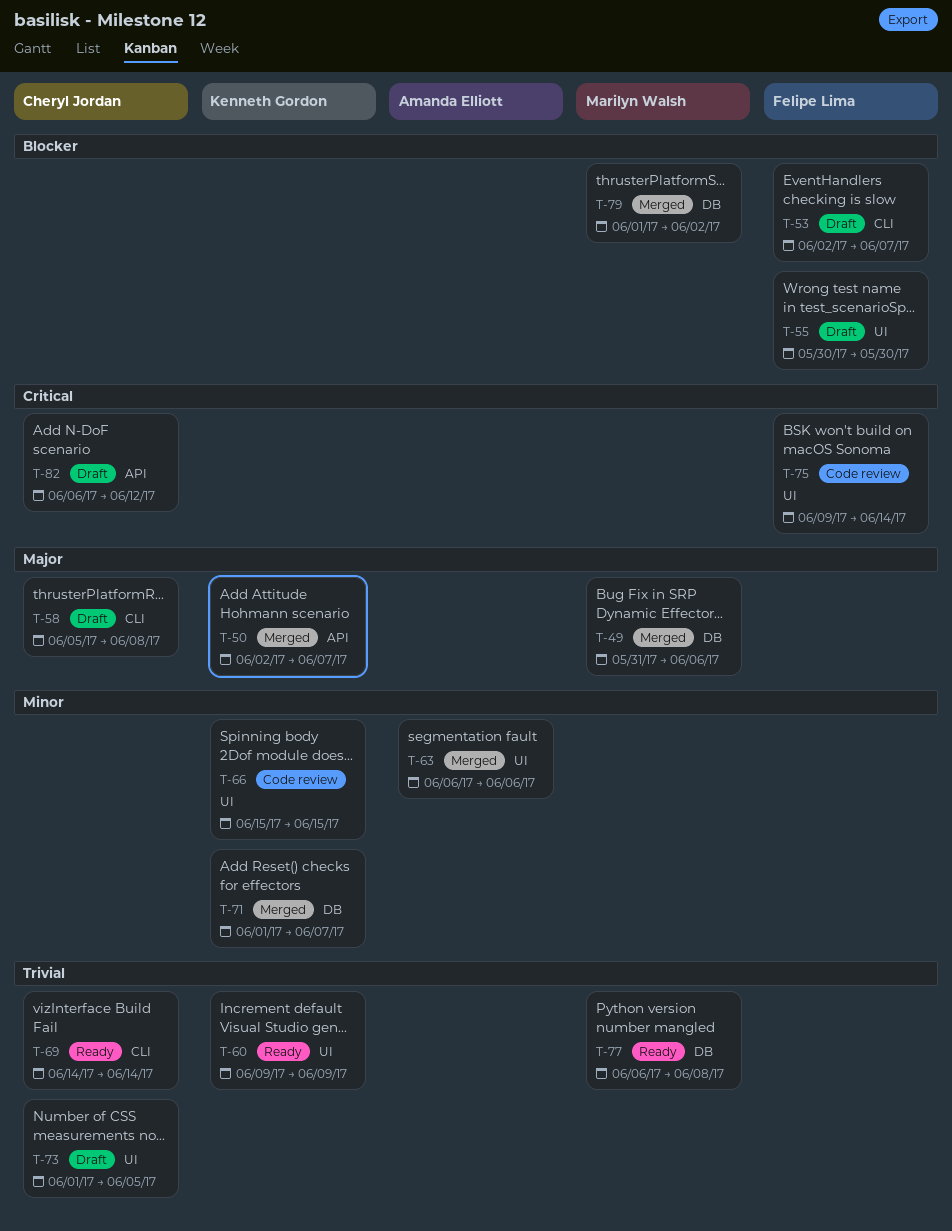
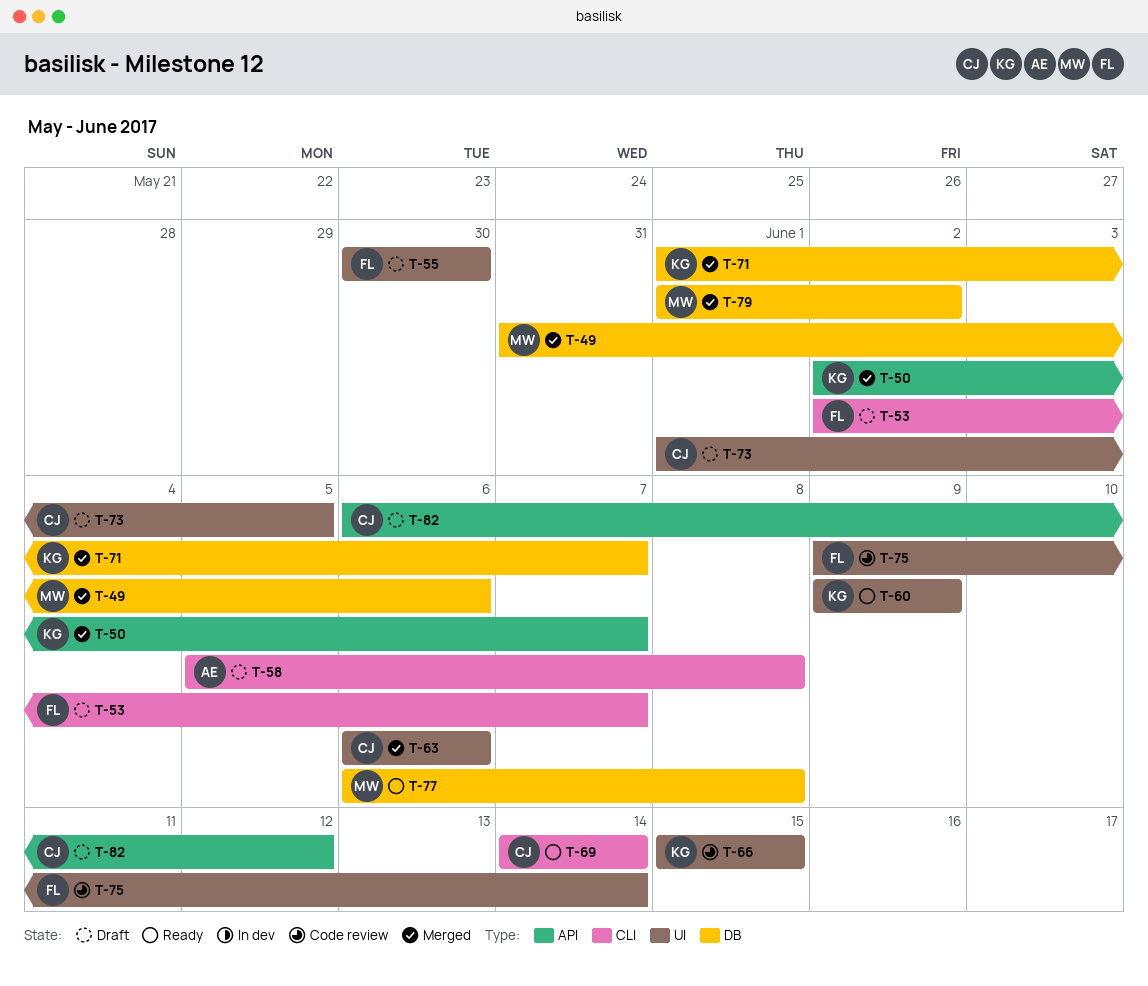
T-58, owner: Cheryl Jordan -> Amanda Elliott
T-63, owner: Amanda Elliott -> Cheryl Jordan

